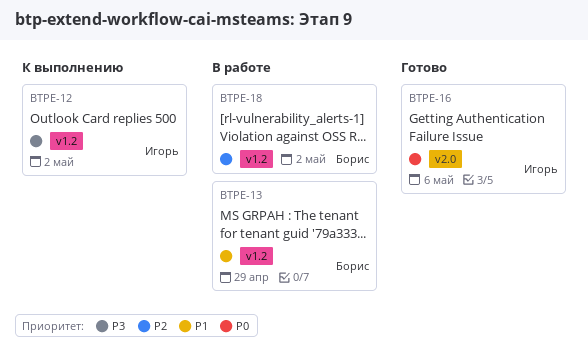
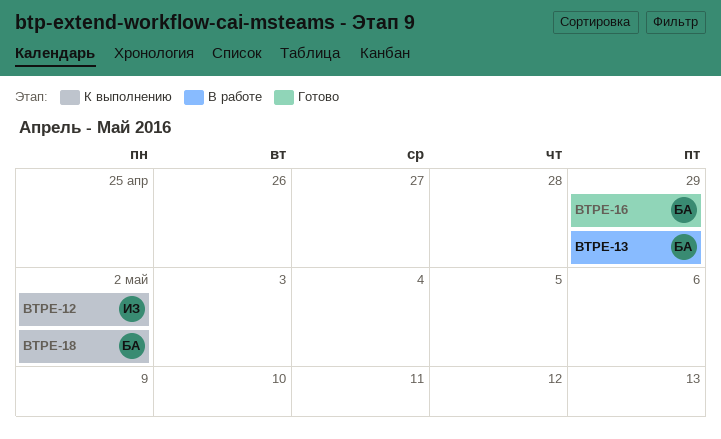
BTPE-16, owner: Игорь -> Борис
BTPE-16, due: May 6 -> Apr 29
BTPE-18, status: В работе -> К выполнению

